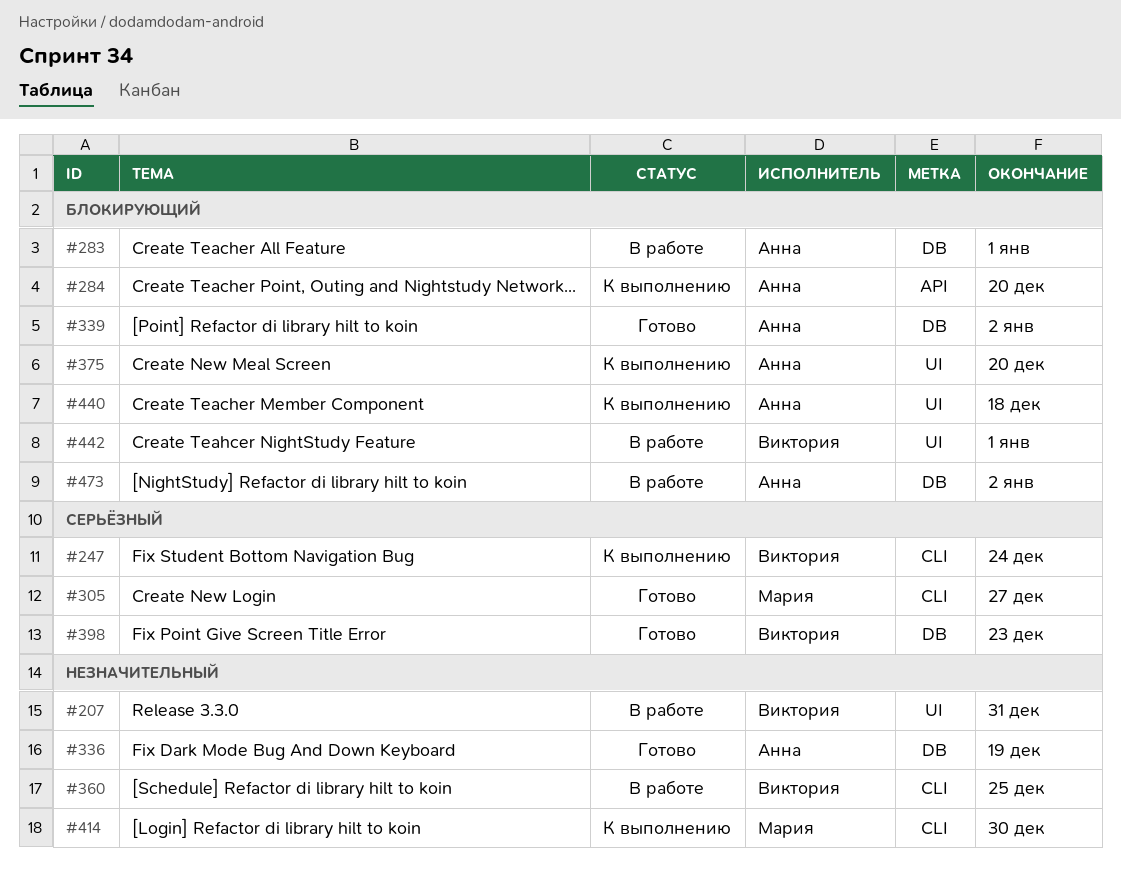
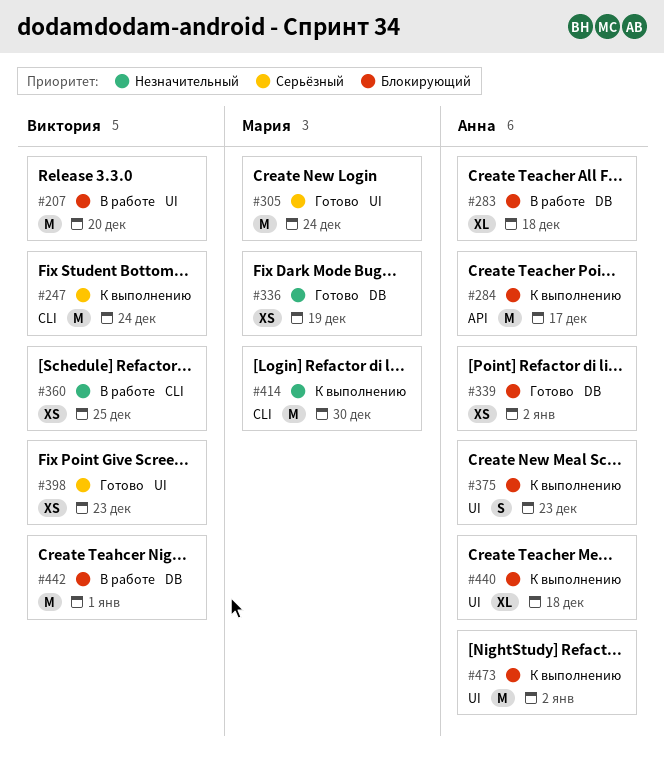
#207, priority: Незначительный -> Блокирующий
#207, due: Dec 31 -> Dec 20
#283, due: Jan 1 -> Dec 18
#284, due: Dec 20 -> Dec 17
#305, label: CLI -> UI
#305, due: Dec 27 -> Dec 24
#336, owner: Анна -> Мария
#375, due: Dec 20 -> Dec 23
#398, label: DB -> UI
#442, label: UI -> DB
#473, status: В работе -> К выполнению
#473, label: DB -> UI

